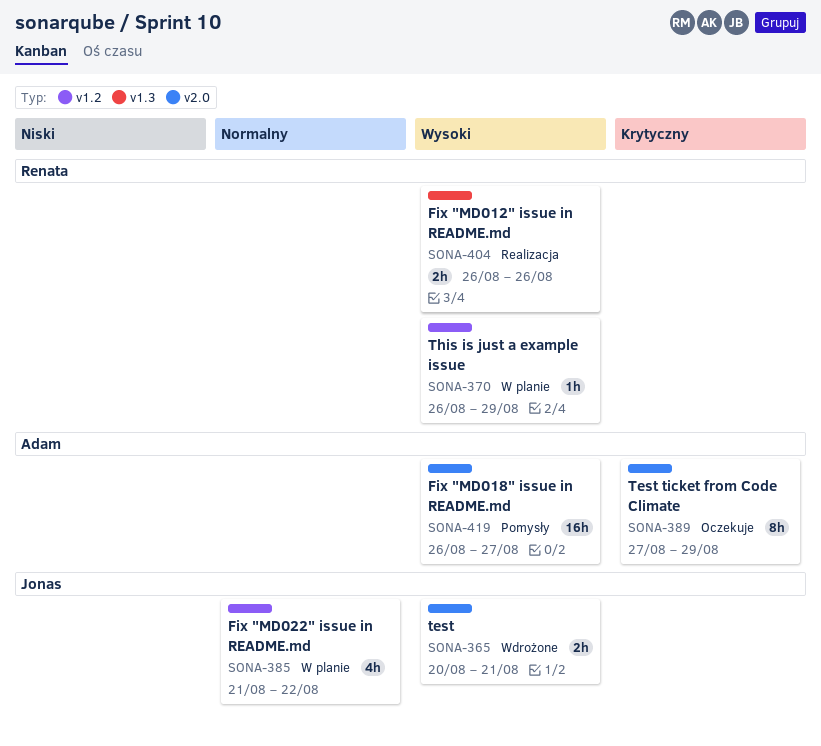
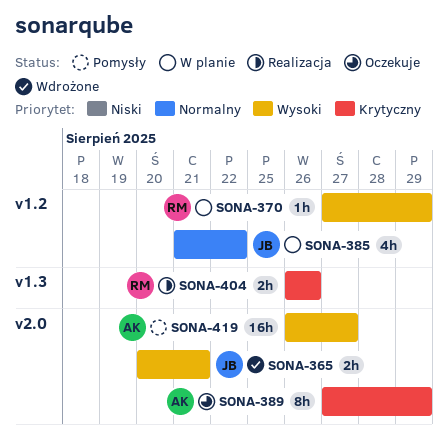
SONA-370, start: Aug 26 -> Aug 27
SONA-404, priority: Wysoki -> Krytyczny

